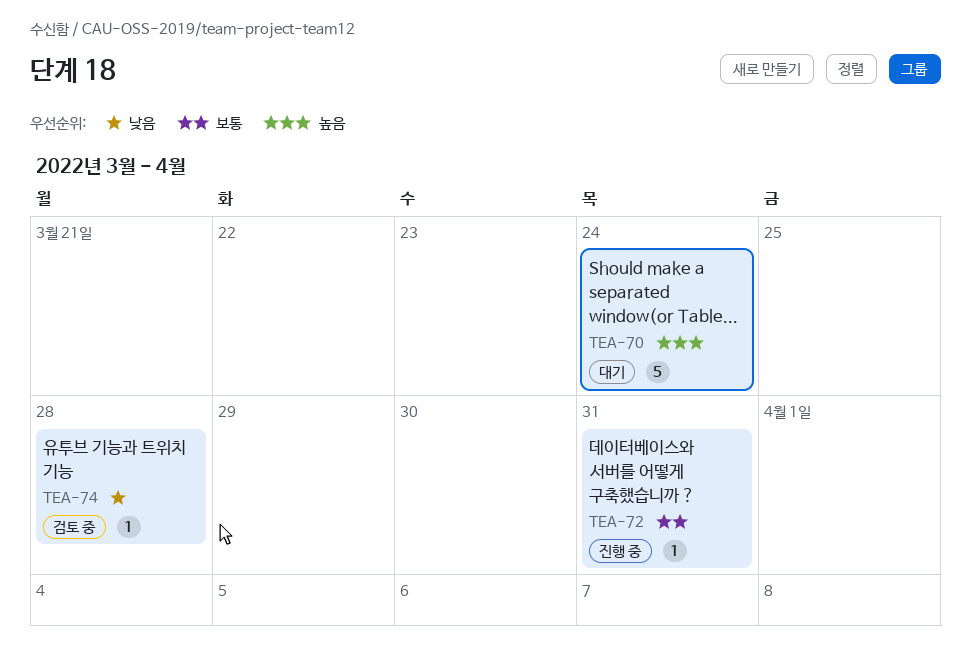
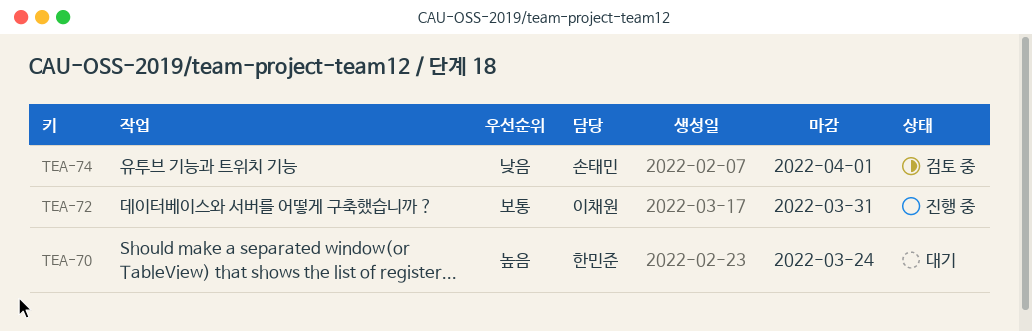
TEA-74, due: Mar 28 -> Apr 1

